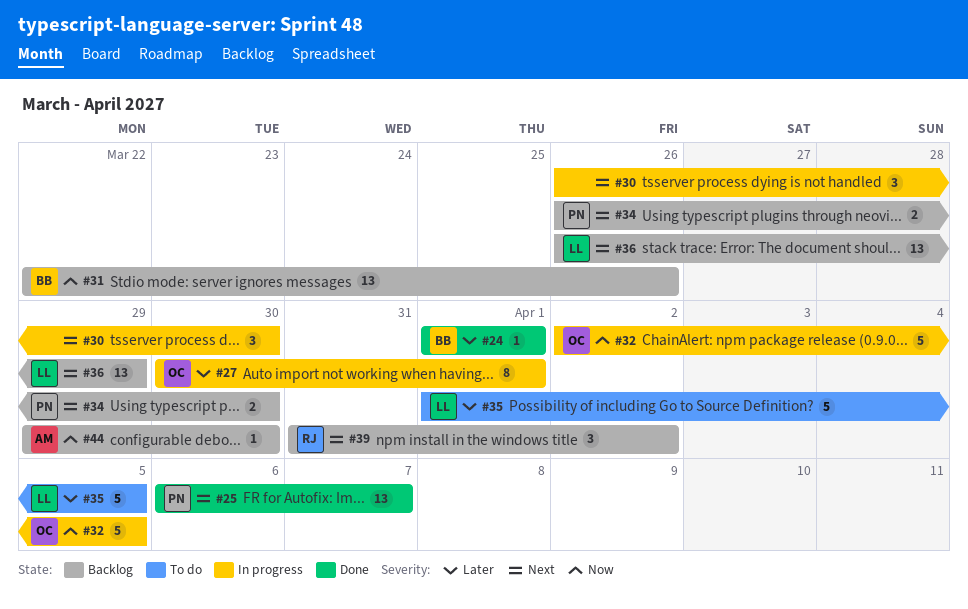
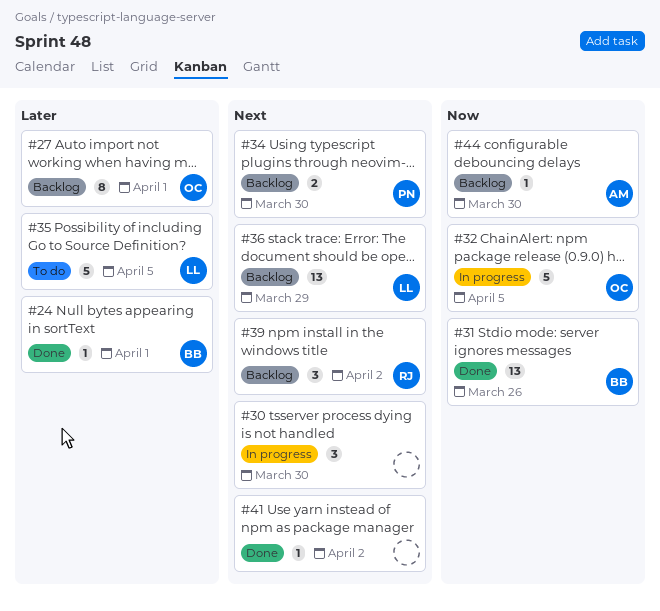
#25: present -> none
#27, status: In progress -> Backlog
#31, status: Backlog -> Done
#41: none -> present

